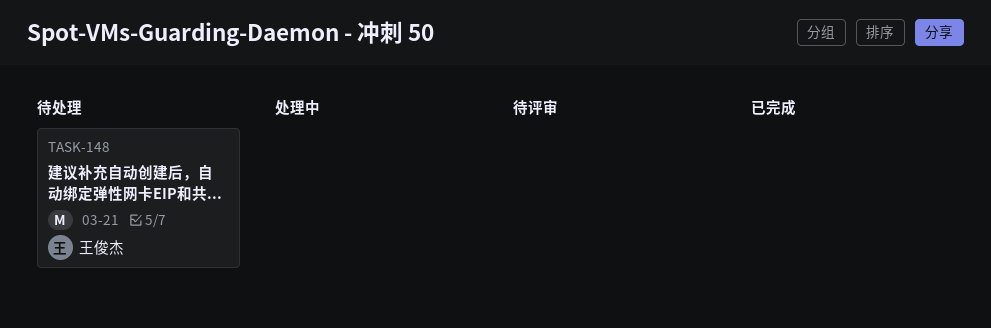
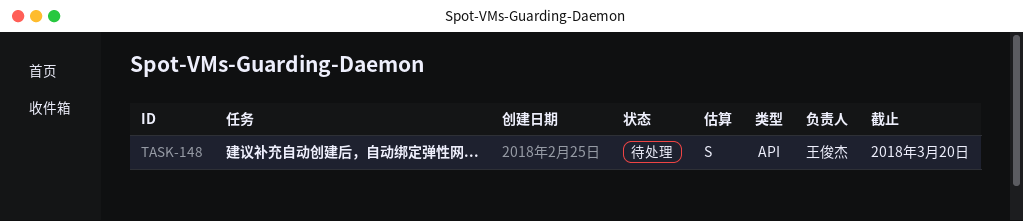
TASK-148, estimate: M -> S
TASK-148, due: Mar 21 -> Mar 20

